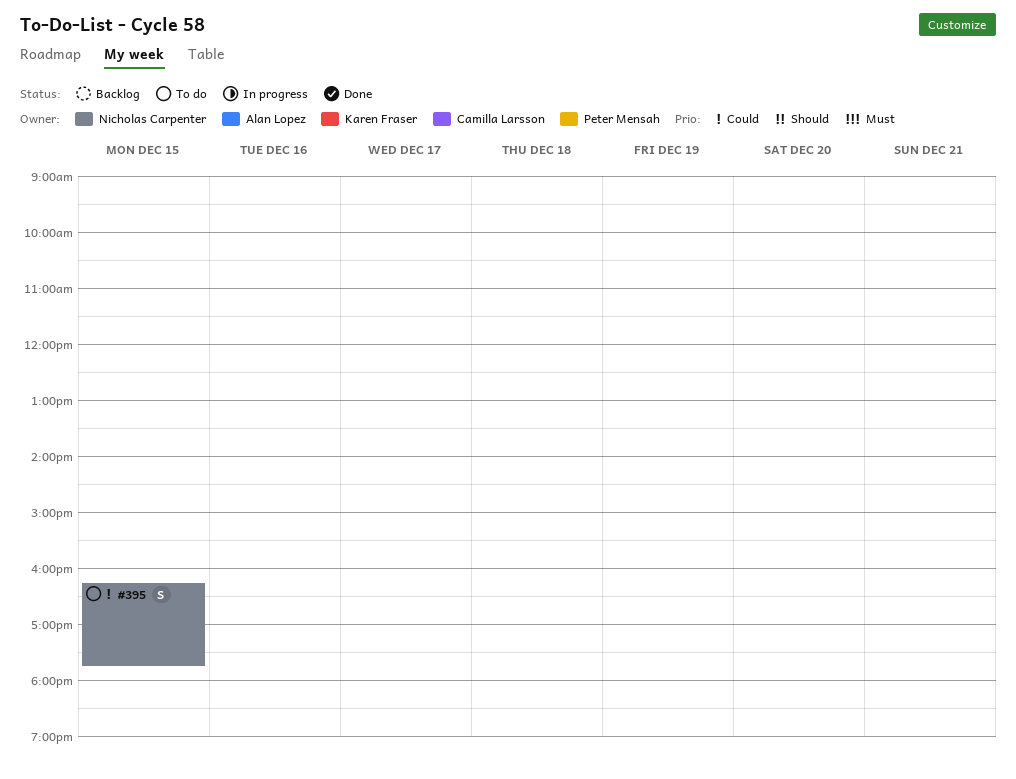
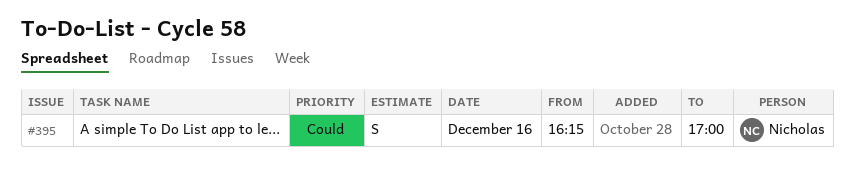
#395, day: Dec 15 -> Dec 16
#395, ends: 17:45 -> 17:00

